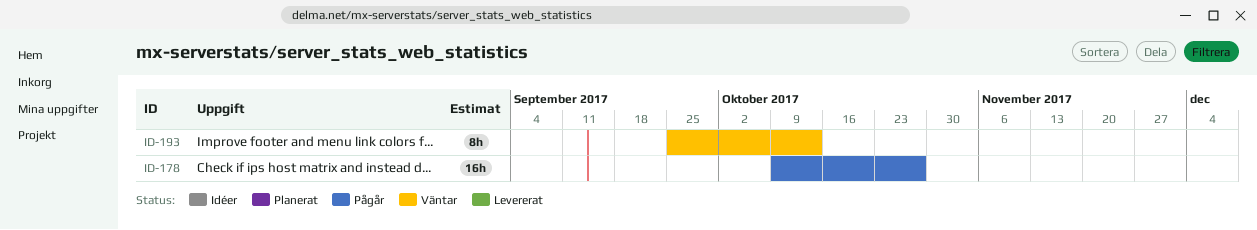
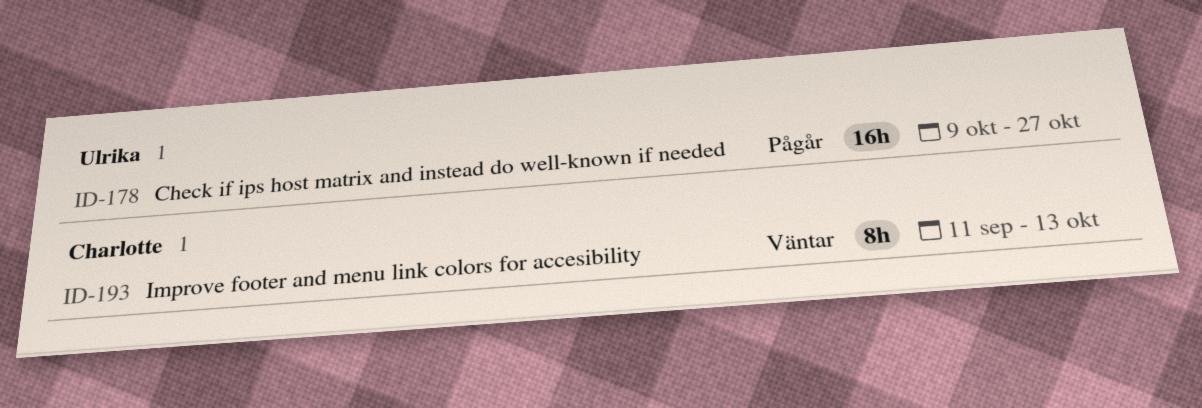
ID-193, start: Sep 25 -> Sep 11

